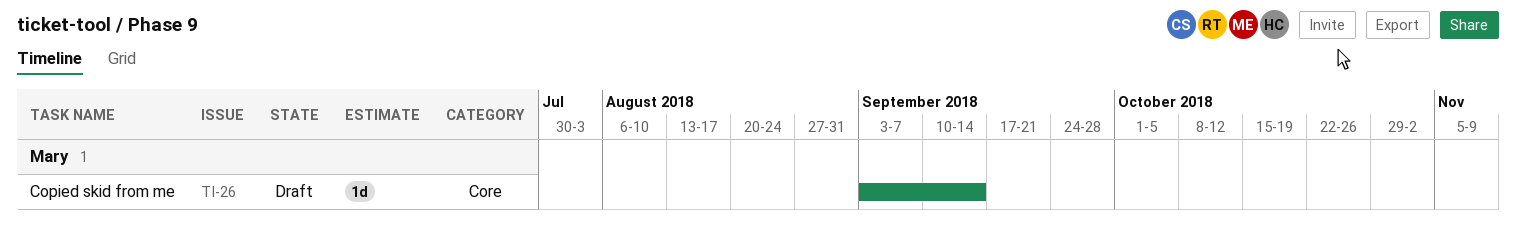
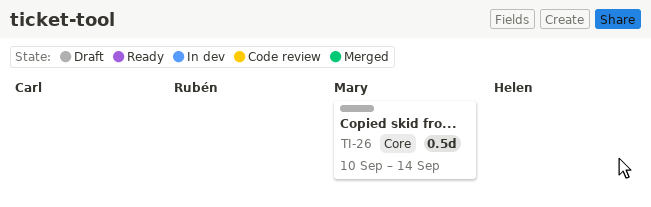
TI-26, estimate: 1d -> 0.5d
TI-26, start: Sep 3 -> Sep 10

